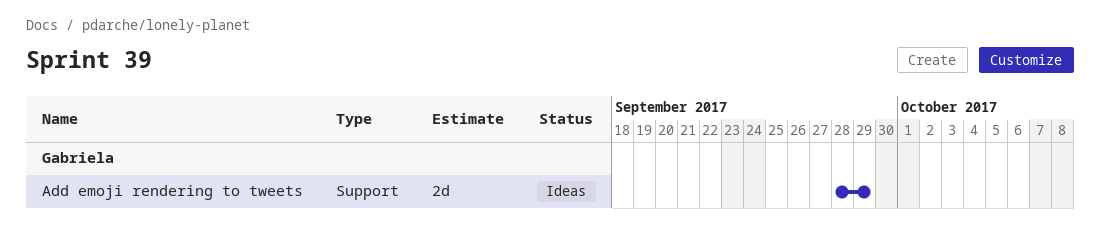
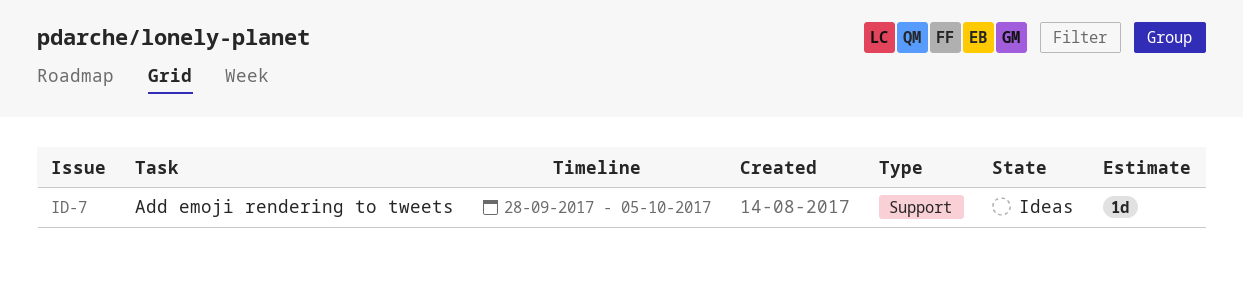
Add emoji rendering to tweets, estimate: 2d -> 1d
Add emoji rendering to tweets, due: Sep 29 -> Oct 5

